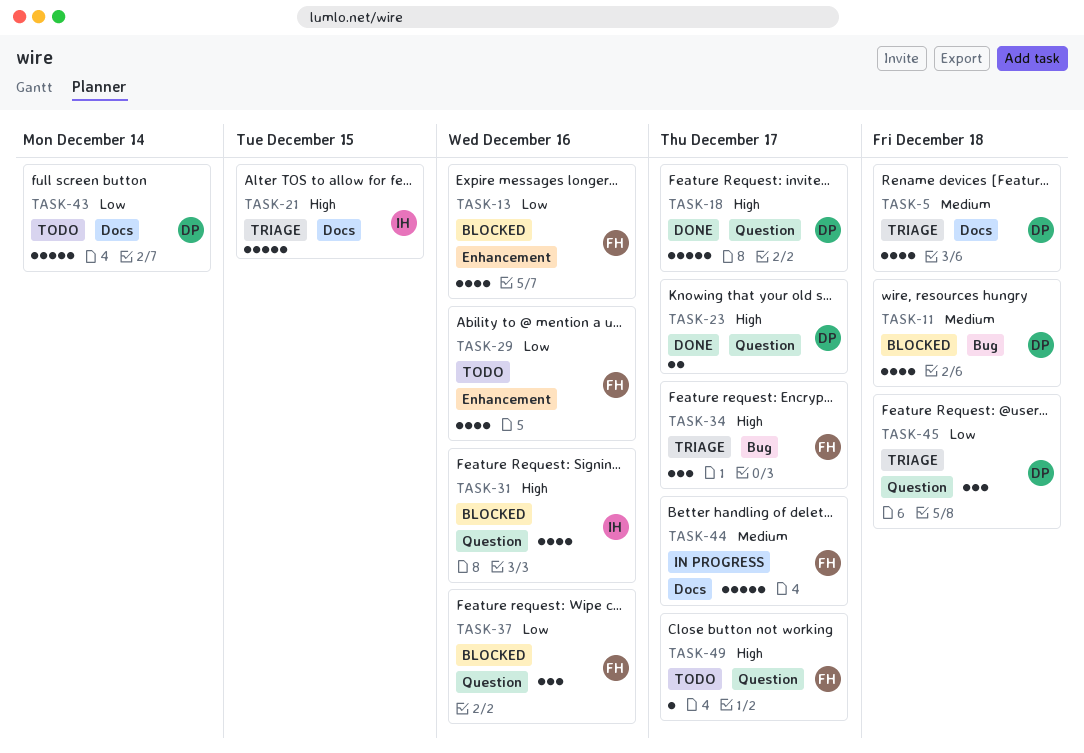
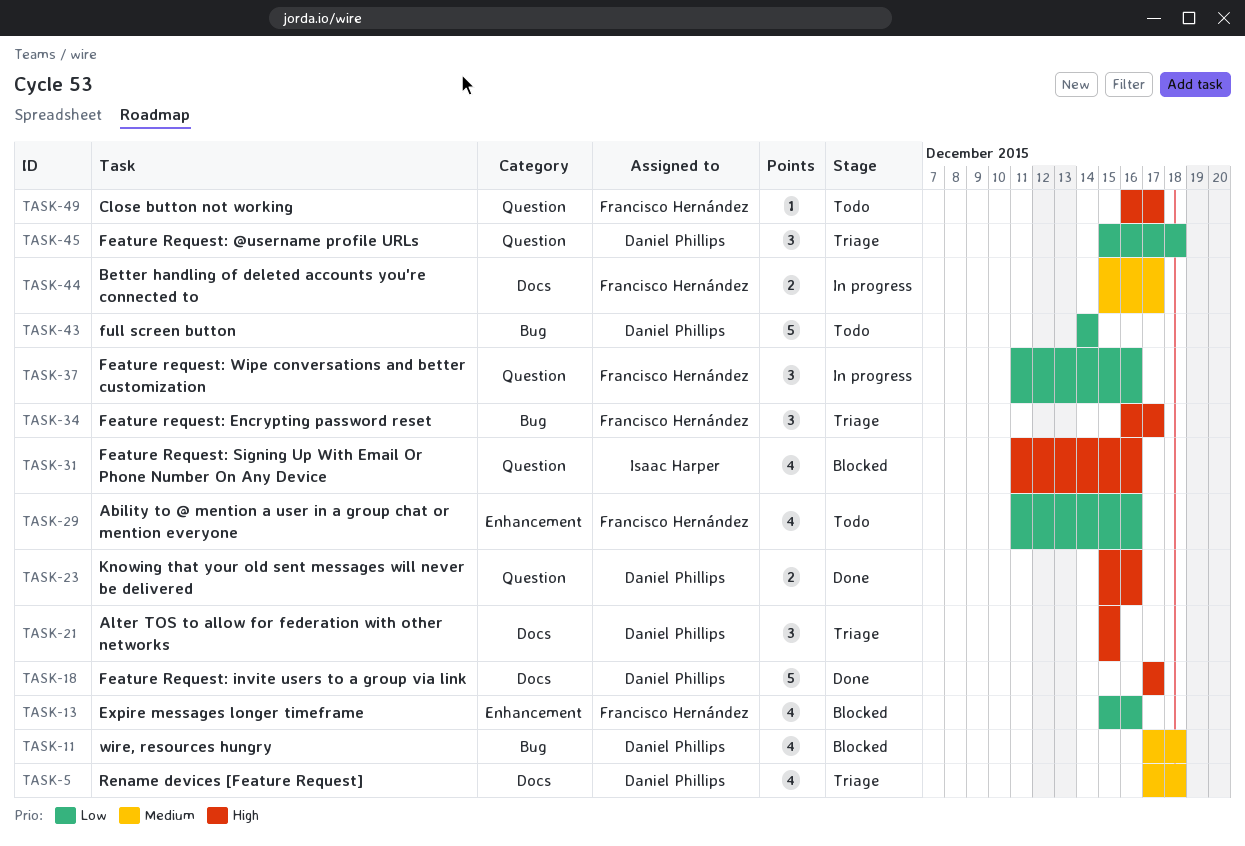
TASK-18, label: Question -> Docs
TASK-21, owner: Isaac Harper -> Daniel Phillips
TASK-21, estimate: 5 -> 3
TASK-23, due: Dec 17 -> Dec 16
TASK-37, status: Blocked -> In progress
TASK-43, label: Docs -> Bug
TASK-44, estimate: 5 -> 2

